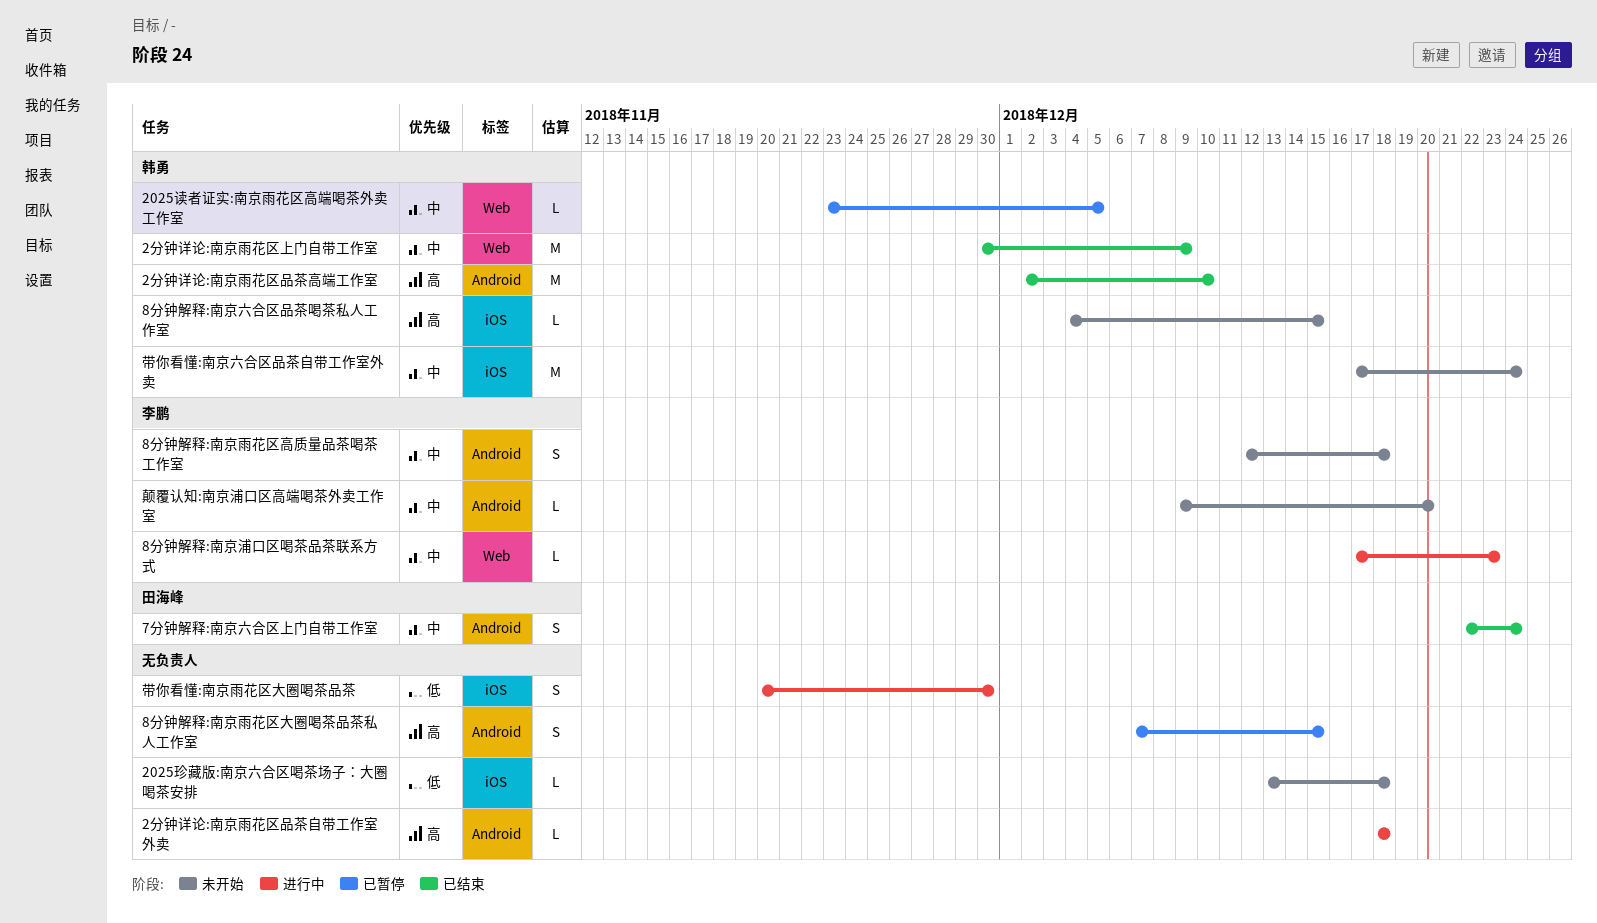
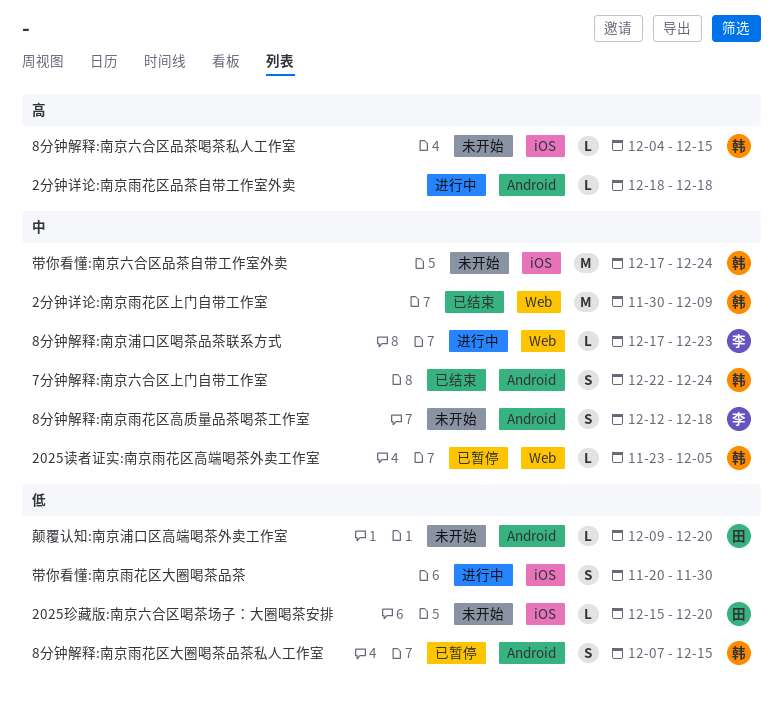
2025珍藏版:南京六合区喝茶场子：大圈喝茶安排, owner: none -> 田海峰
2025珍藏版:南京六合区喝茶场子：大圈喝茶安排, start: Dec 13 -> Dec 15
2025珍藏版:南京六合区喝茶场子：大圈喝茶安排, due: Dec 18 -> Dec 20
2分钟详论:南京雨花区品茶高端工作室: present -> none
7分钟解释:南京六合区上门自带工作室, owner: 田海峰 -> 韩勇
8分钟解释:南京雨花区大圈喝茶品茶私人工作室, owner: none -> 韩勇
8分钟解释:南京雨花区大圈喝茶品茶私人工作室, priority: 高 -> 低
颠覆认知:南京浦口区高端喝茶外卖工作室, owner: 李鹏 -> 田海峰
颠覆认知:南京浦口区高端喝茶外卖工作室, priority: 中 -> 低

